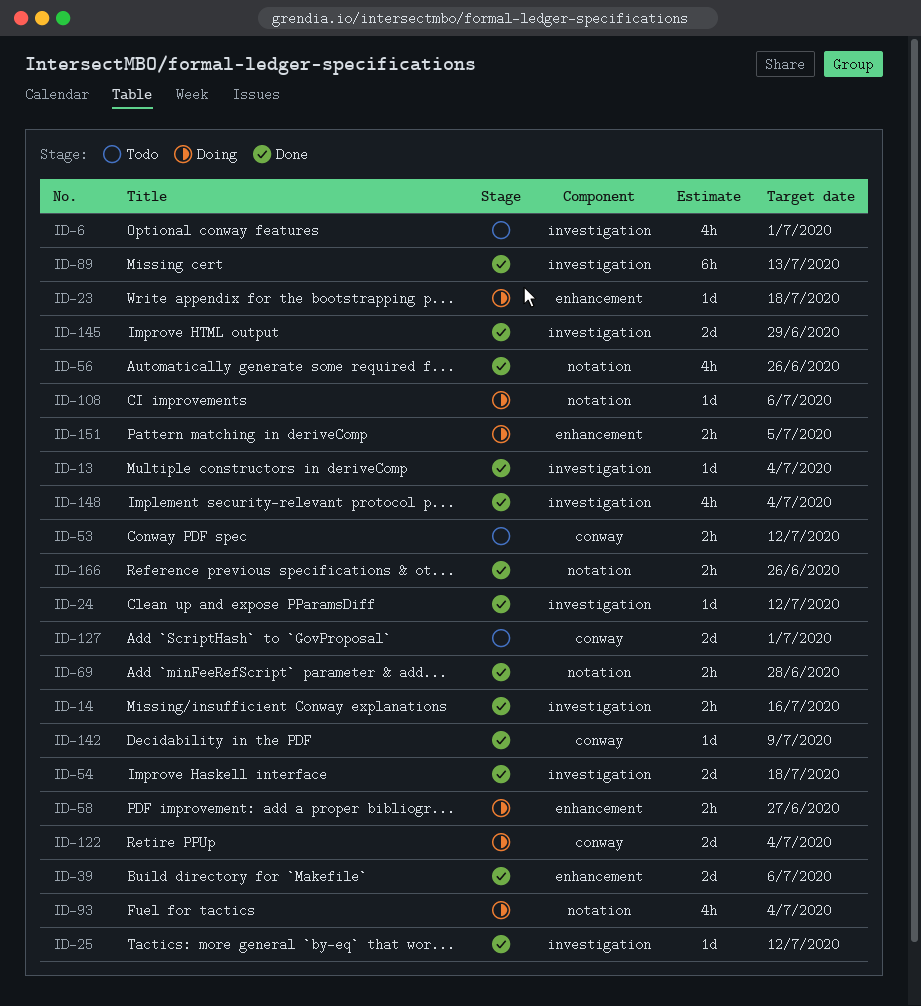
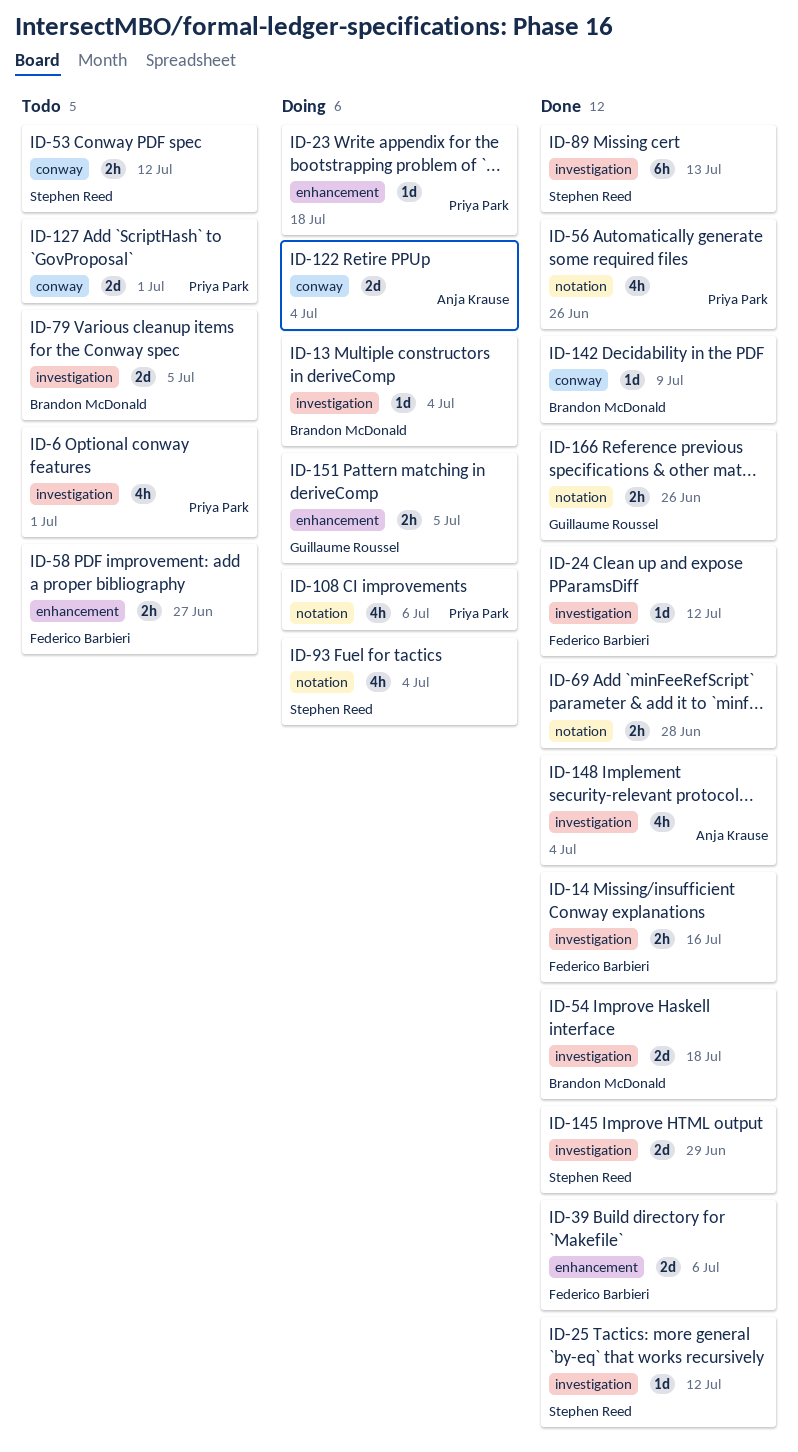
ID-13, status: Done -> Doing
ID-58, status: Doing -> Todo
ID-79: none -> present
ID-108, estimate: 1d -> 4h

